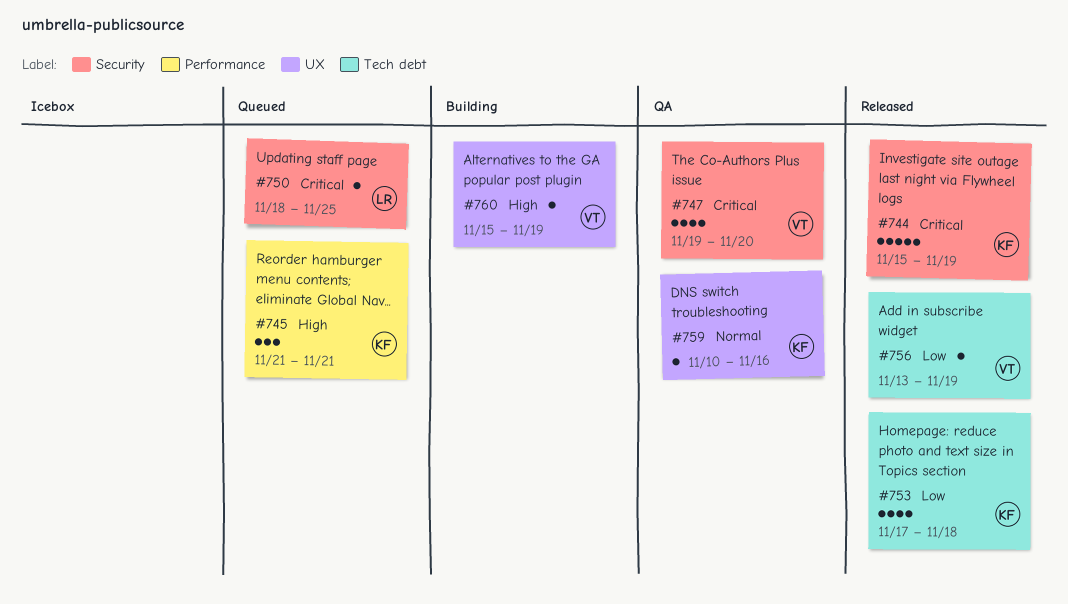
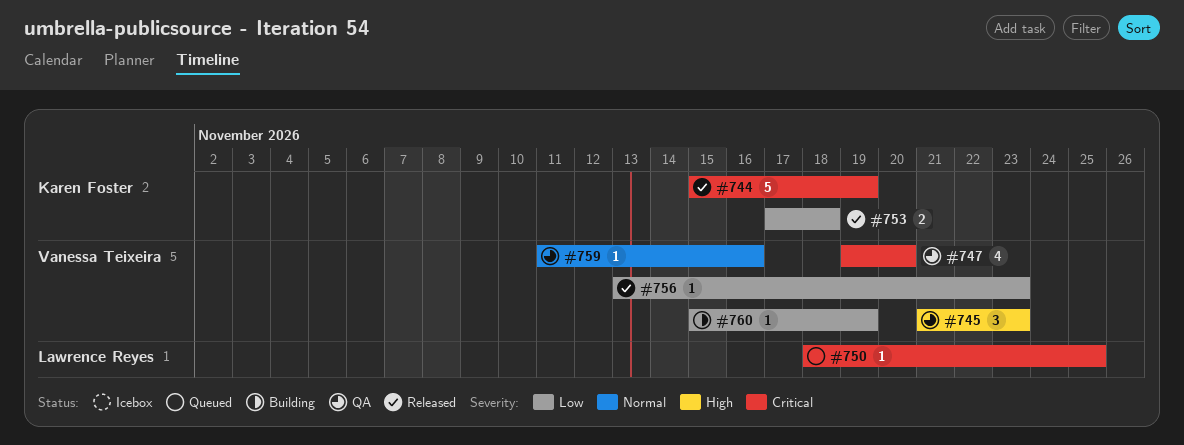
#745, status: Queued -> QA
#745, owner: Karen Foster -> Vanessa Teixeira
#745, due: Nov 21 -> Nov 23
#753, estimate: 4 -> 2
#756, due: Nov 19 -> Nov 23
#759, owner: Karen Foster -> Vanessa Teixeira
#759, start: Nov 10 -> Nov 11
#760, priority: High -> Low

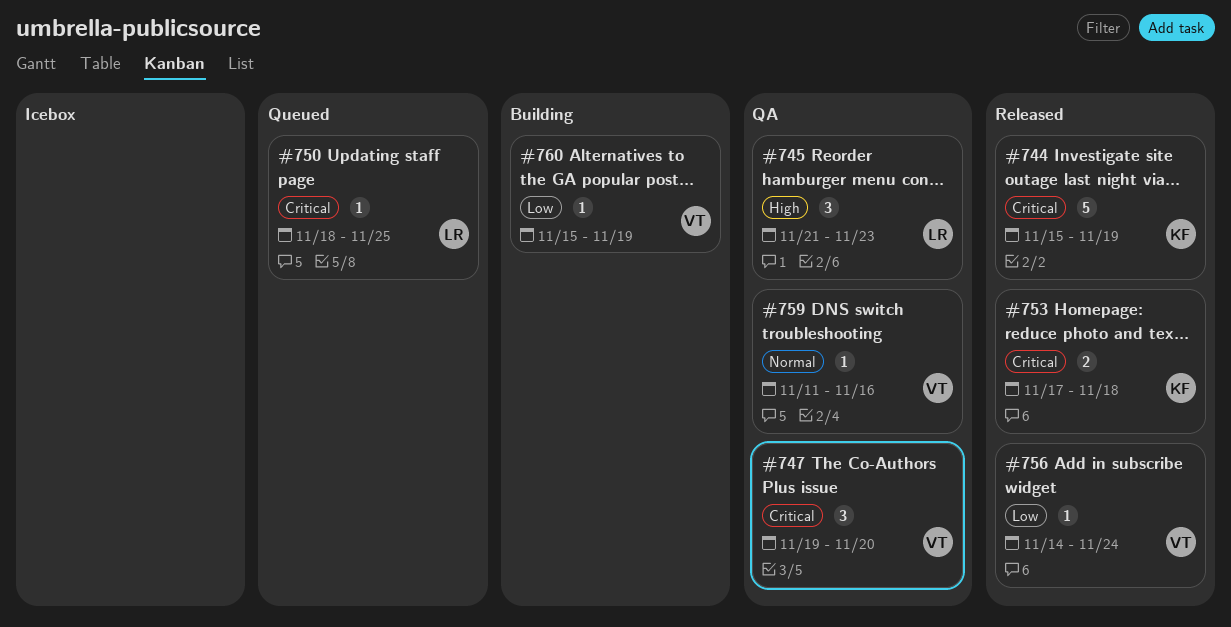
#745, owner: Vanessa Teixeira -> Lawrence Reyes
#747, estimate: 4 -> 3
#753, priority: Low -> Critical
#756, start: Nov 13 -> Nov 14
#756, due: Nov 23 -> Nov 24

